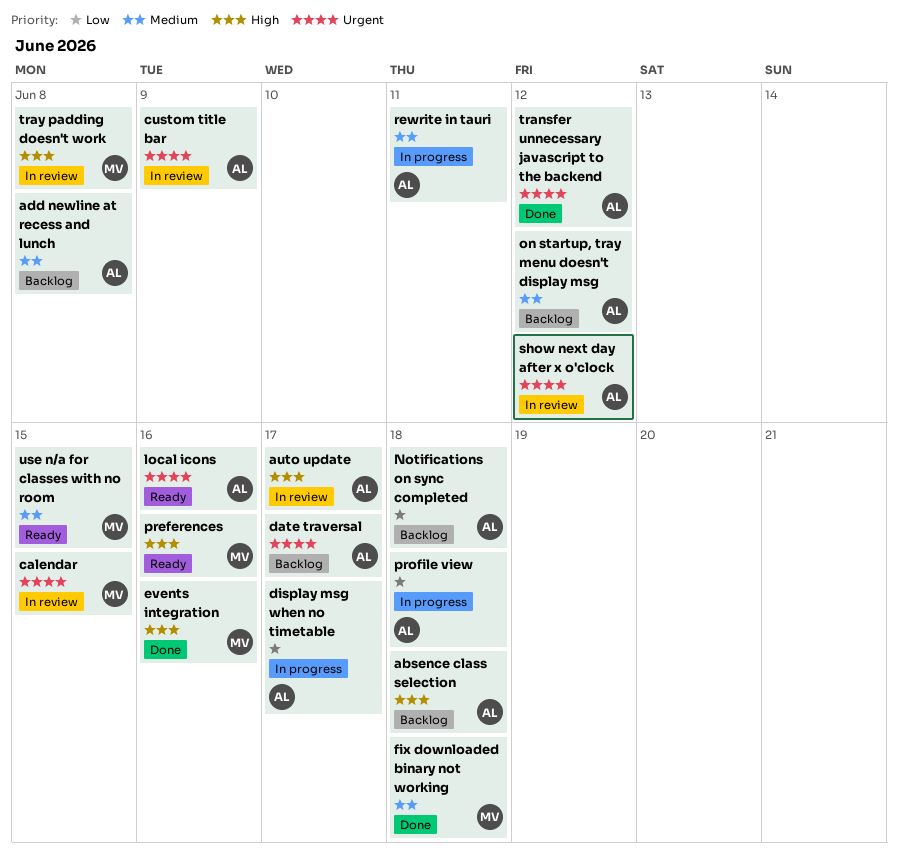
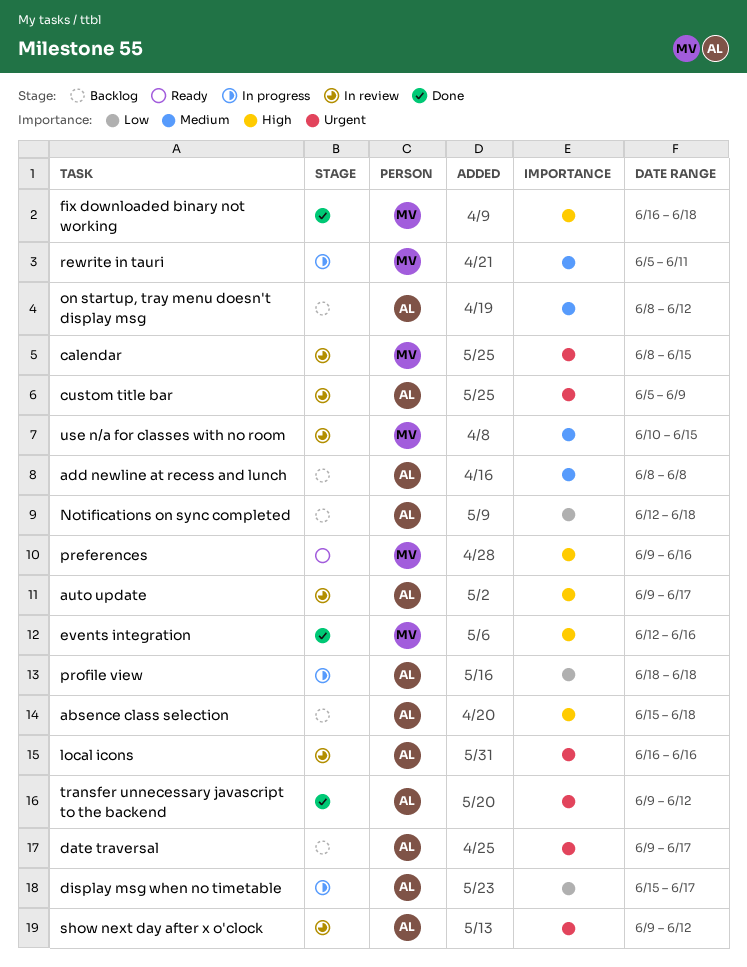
fix downloaded binary not working, priority: Medium -> High
local icons, status: Ready -> In review
rewrite in tauri, owner: AL -> MV
tray padding doesn't work: present -> none
use n/a for classes with no room, status: Ready -> In review

